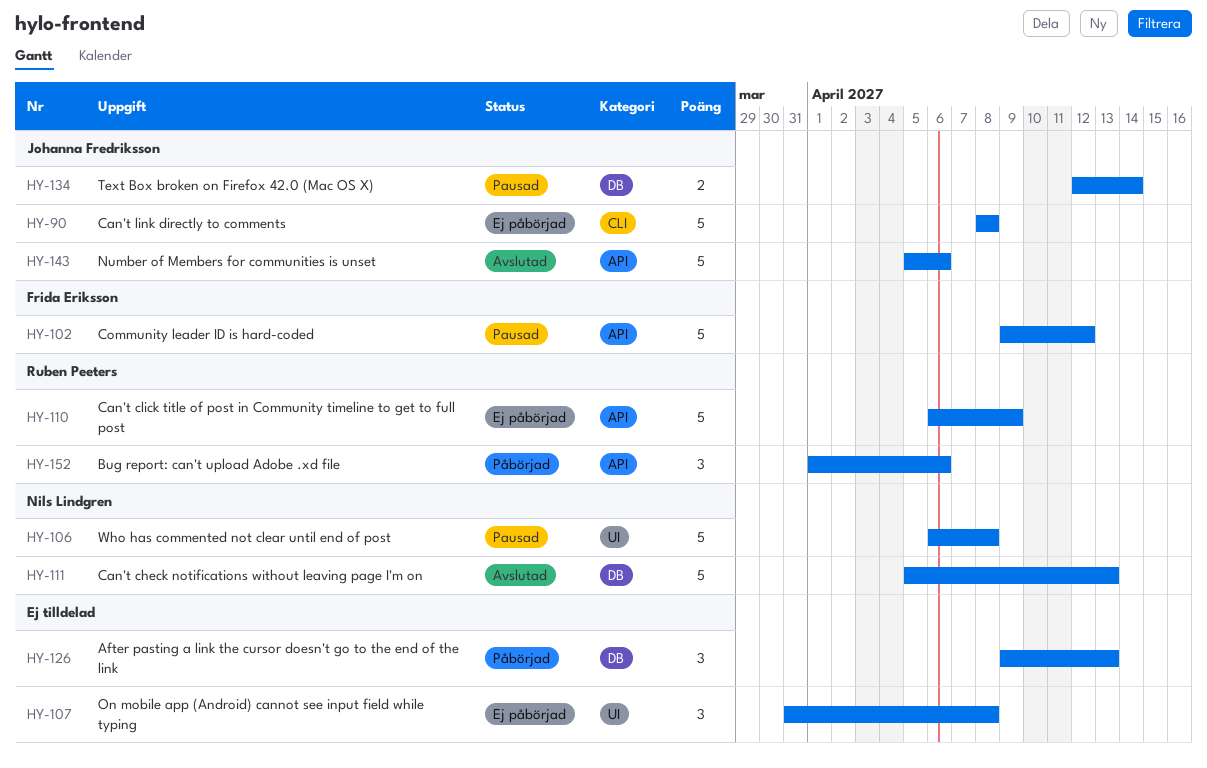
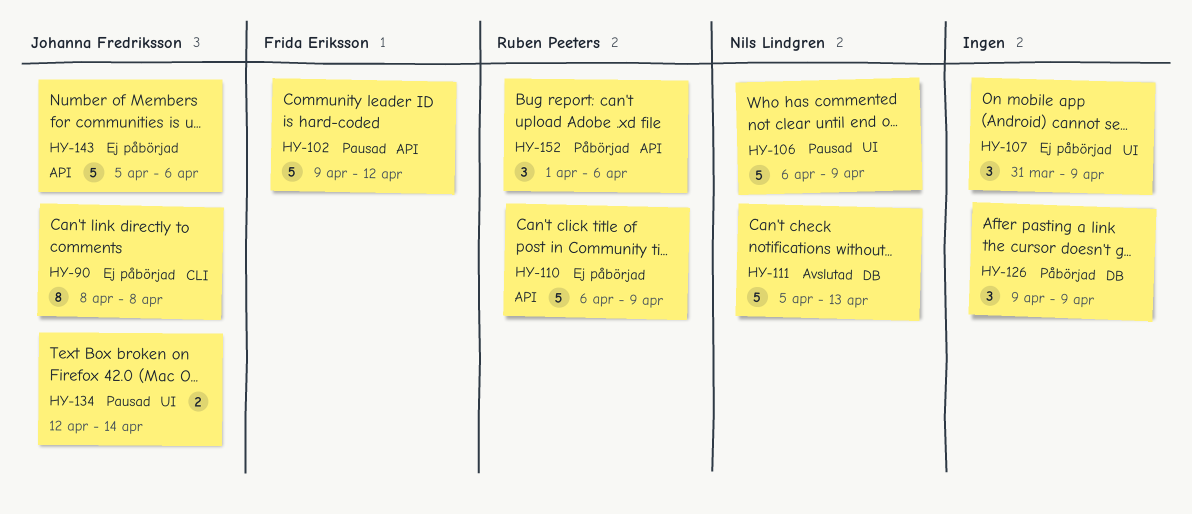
HY-90, estimate: 5 -> 8
HY-106, due: Apr 8 -> Apr 9
HY-107, due: Apr 8 -> Apr 9
HY-126, due: Apr 13 -> Apr 9
HY-134, label: DB -> UI
HY-143, status: Avslutad -> Ej påbörjad

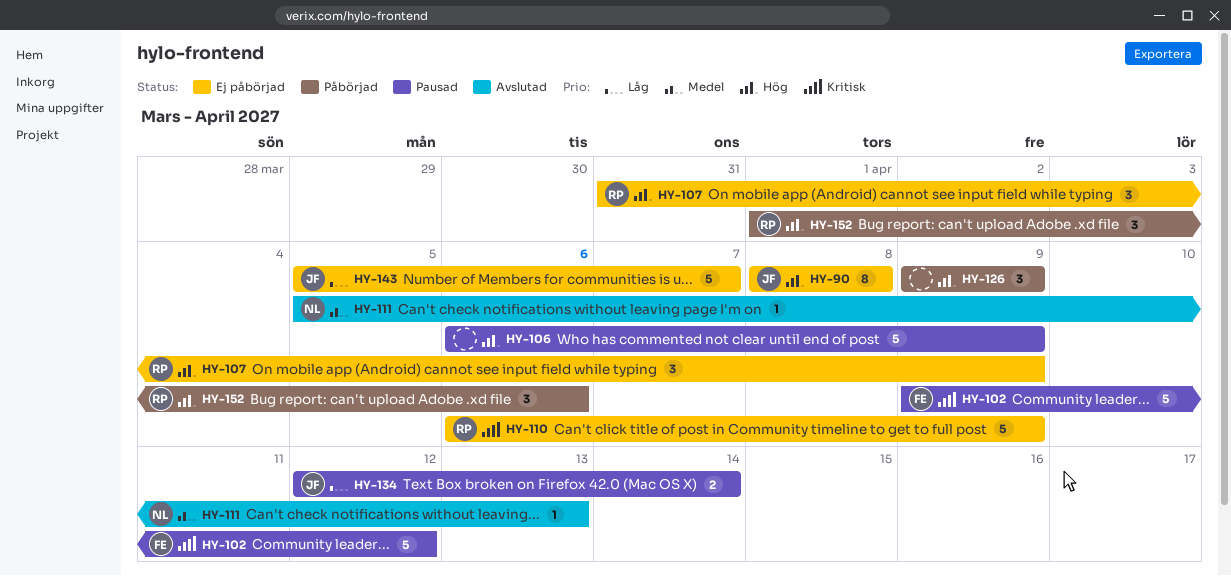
HY-106, owner: Nils Lindgren -> none
HY-107, owner: none -> Ruben Peeters
HY-111, estimate: 5 -> 1
HY-143, due: Apr 6 -> Apr 7

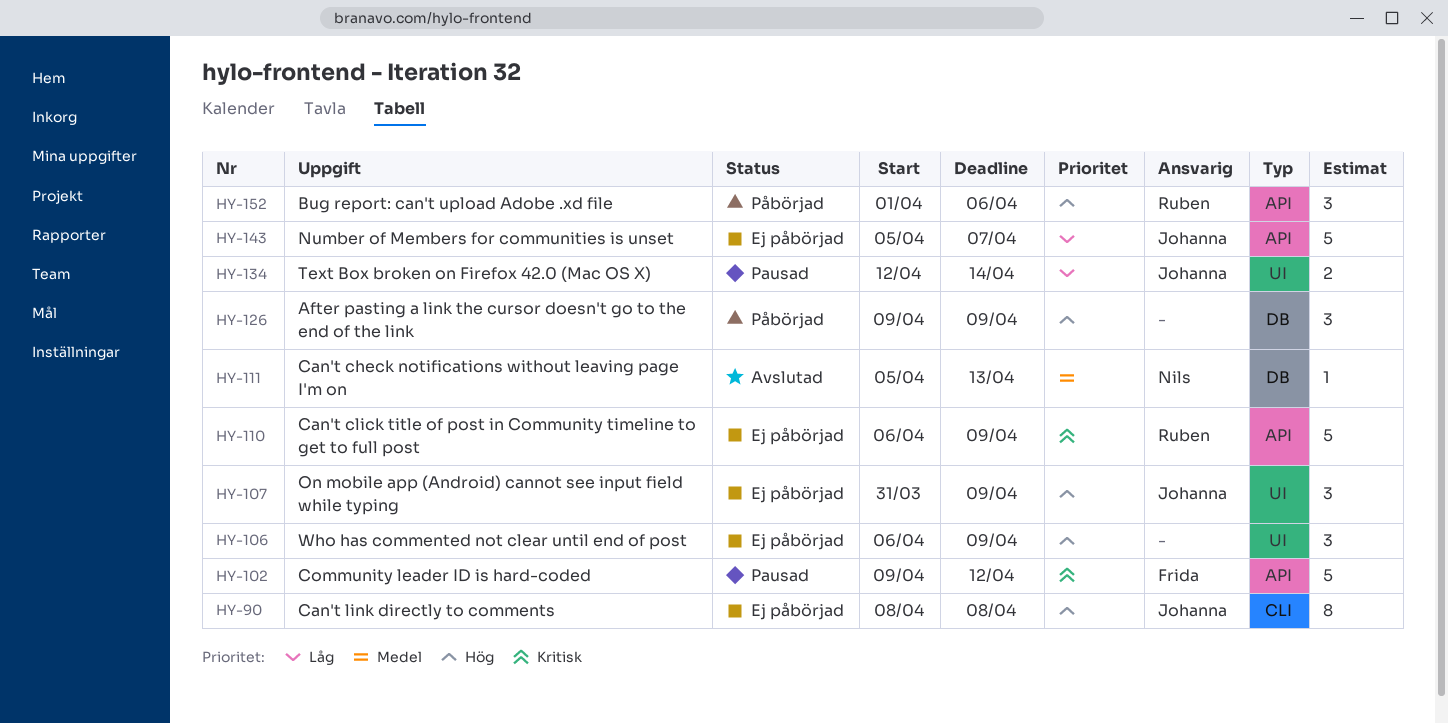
HY-106, status: Pausad -> Ej påbörjad
HY-106, estimate: 5 -> 3
HY-107, owner: Ruben -> Johanna

